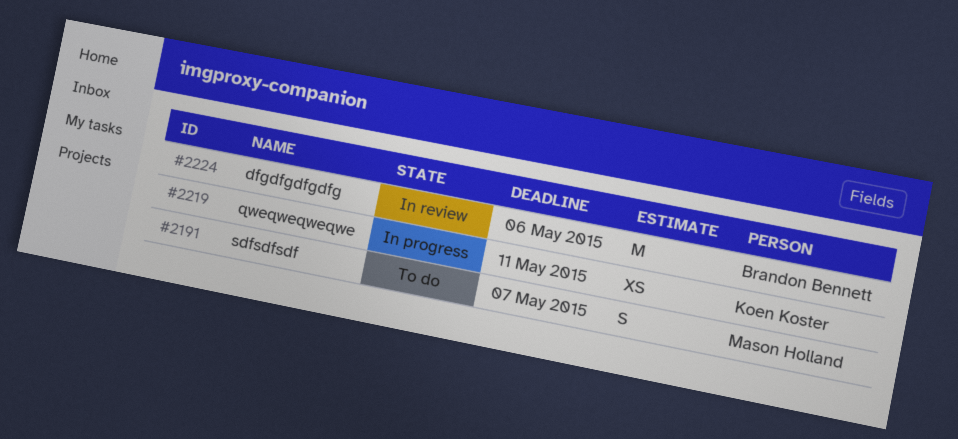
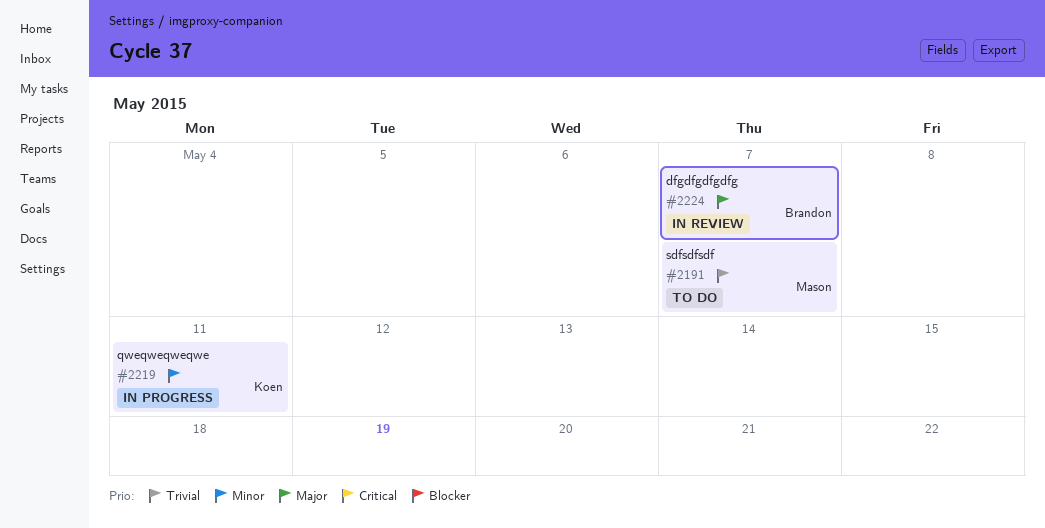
#2224, due: May 6 -> May 7

